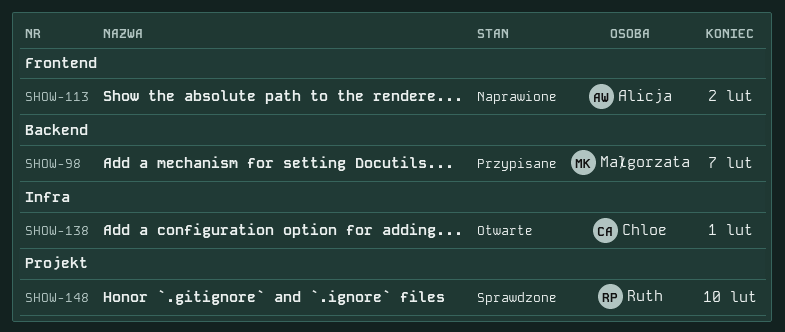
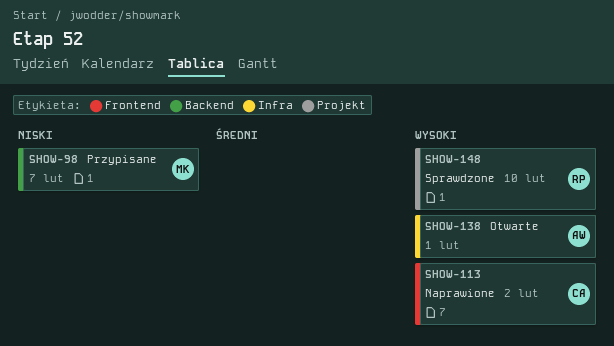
SHOW-113, owner: Alicja -> Chloe
SHOW-138, owner: Chloe -> Alicja

